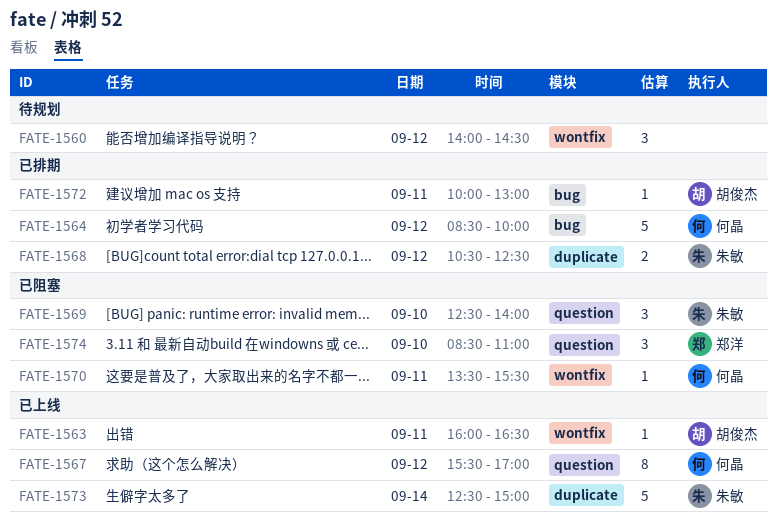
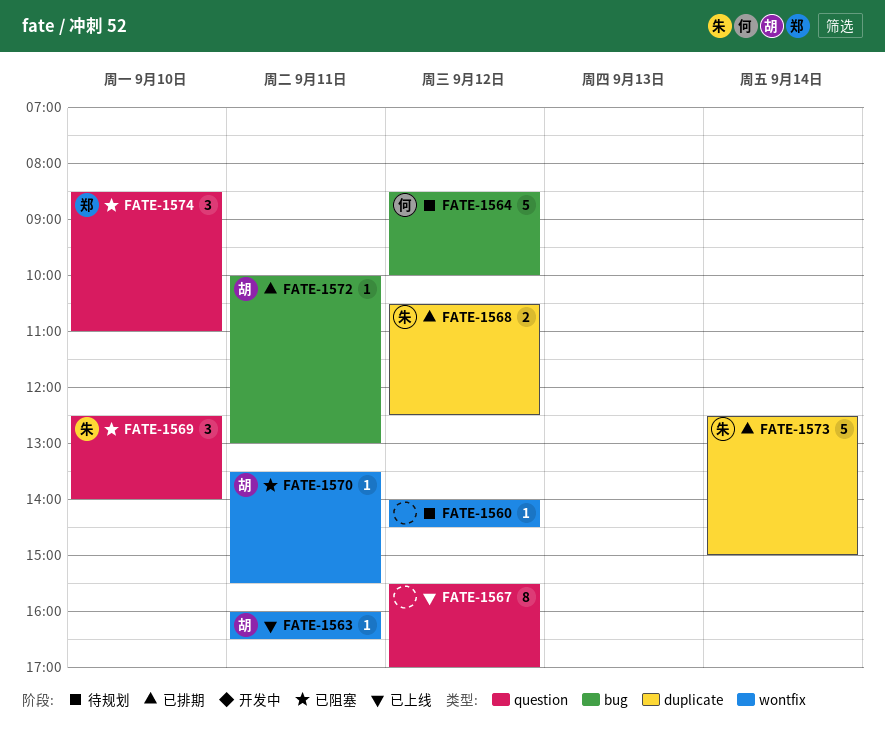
FATE-1560, estimate: 3 -> 1
FATE-1564, status: 已排期 -> 待规划
FATE-1567, owner: 何晶 -> none
FATE-1570, owner: 何晶 -> 胡俊杰
FATE-1573, status: 已上线 -> 已排期

